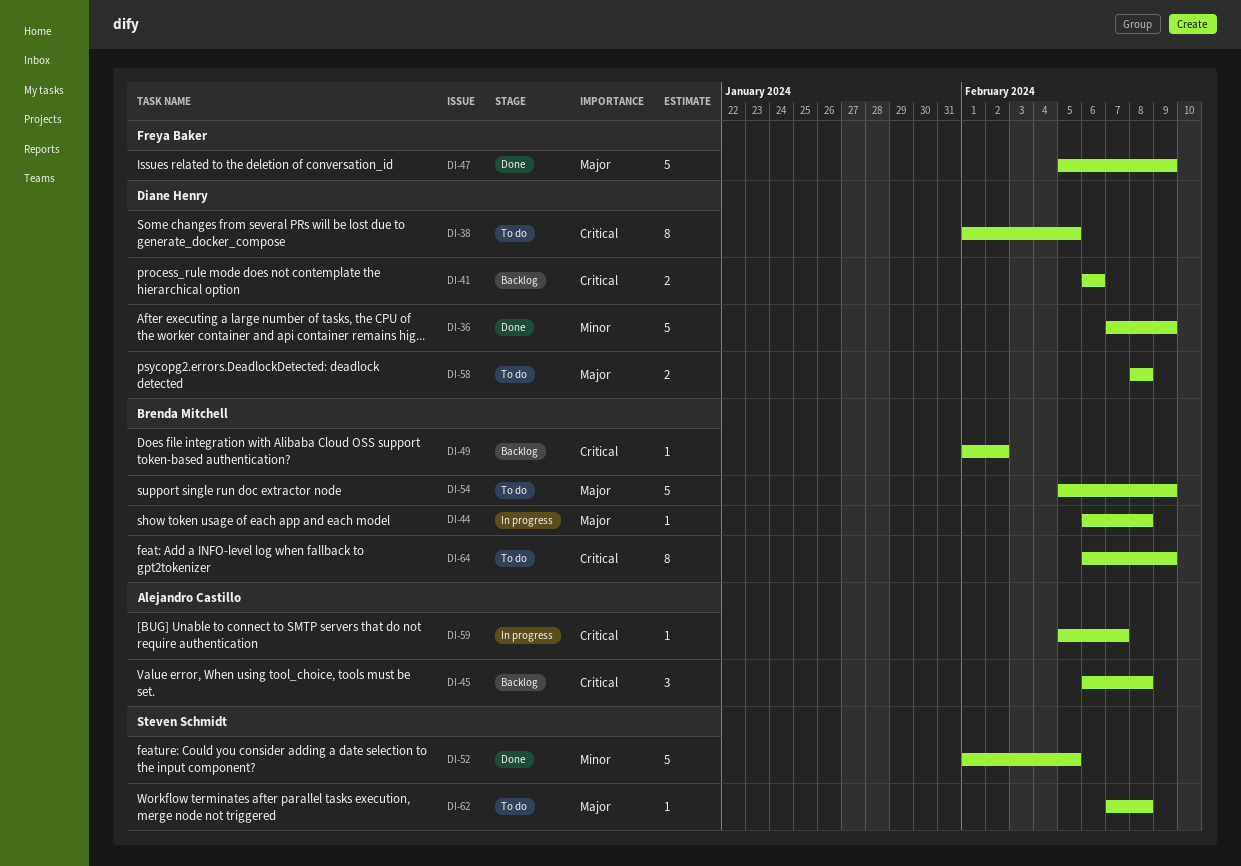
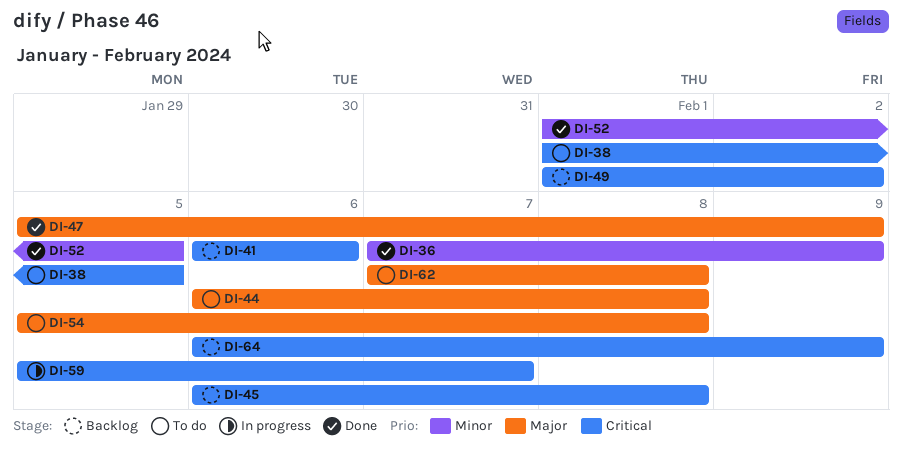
DI-44, status: In progress -> To do
DI-54, due: Feb 9 -> Feb 8
DI-58: present -> none
DI-64, status: To do -> Backlog

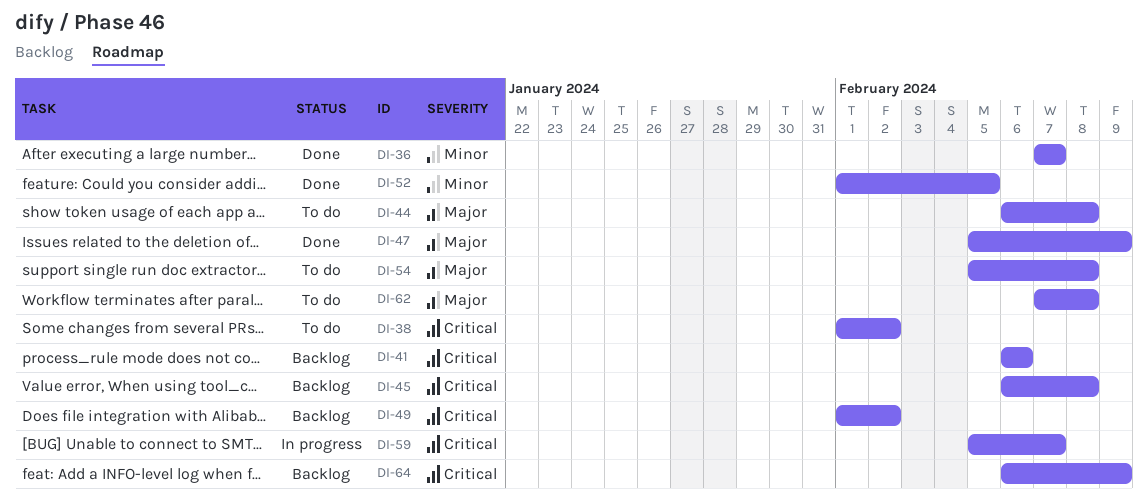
DI-36, due: Feb 9 -> Feb 7
DI-38, due: Feb 5 -> Feb 2

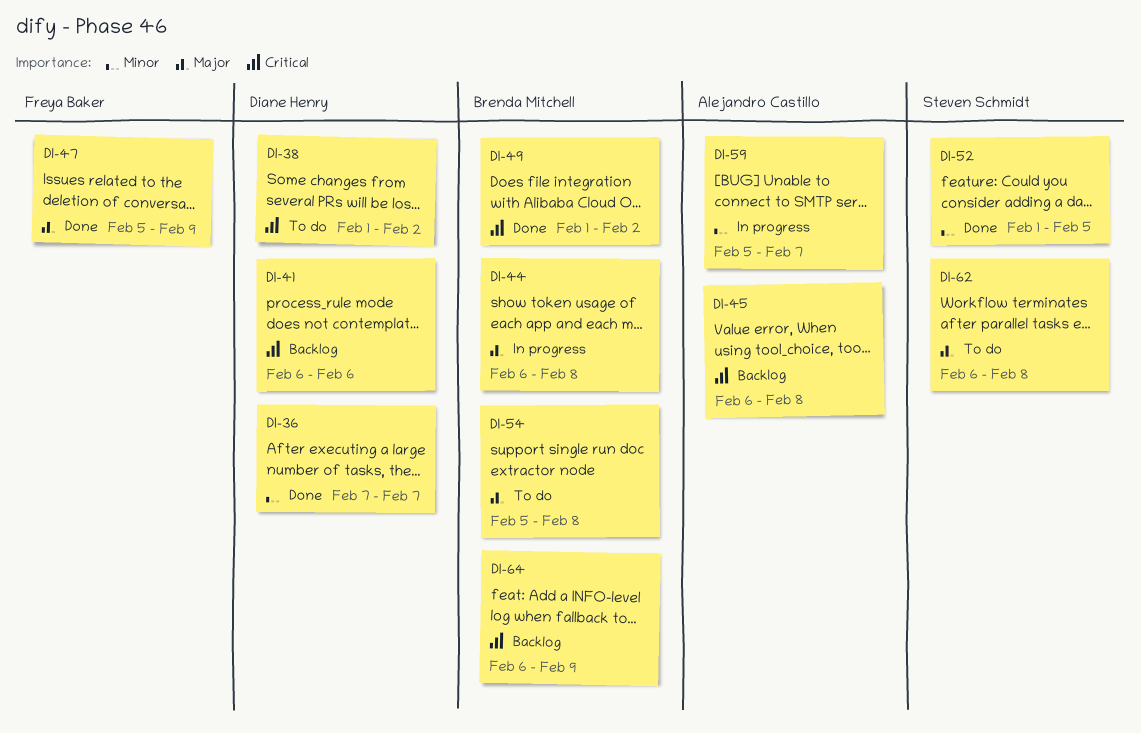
DI-44, status: To do -> In progress
DI-49, status: Backlog -> Done
DI-59, priority: Critical -> Minor
DI-62, start: Feb 7 -> Feb 6

